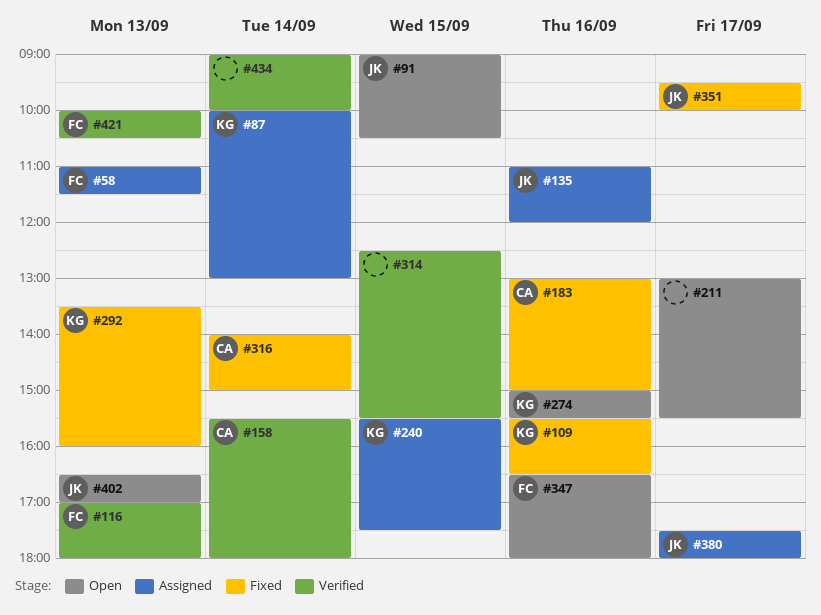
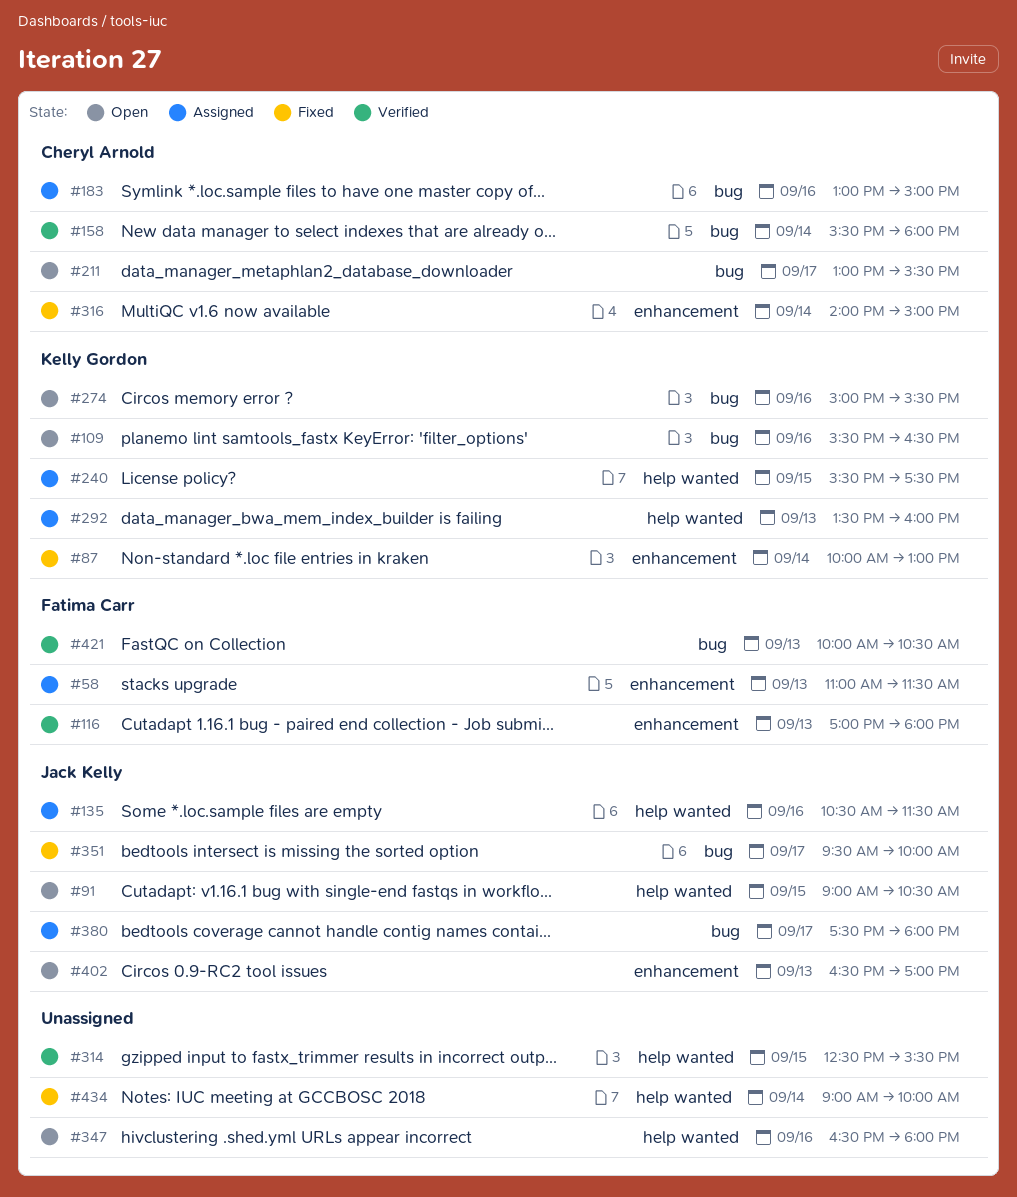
#87, status: Assigned -> Fixed
#109, status: Fixed -> Open
#135, begins: 11:00 -> 10:30
#135, ends: 12:00 -> 11:30
#183, status: Fixed -> Assigned
#211, owner: none -> Cheryl Arnold
#292, status: Fixed -> Assigned
#347, owner: Fatima Carr -> none
#434, status: Verified -> Fixed

